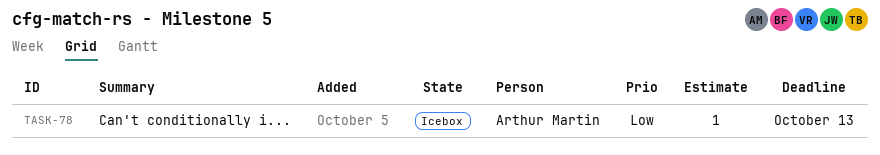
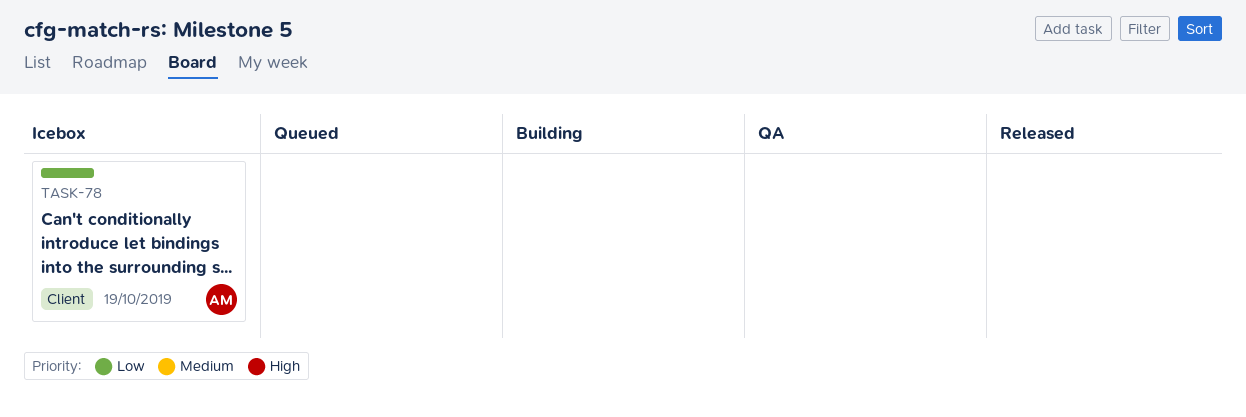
TASK-78, due: Oct 13 -> Oct 19

